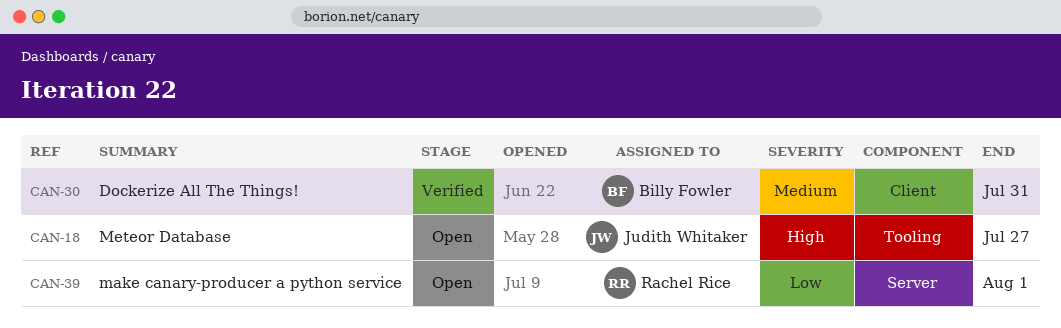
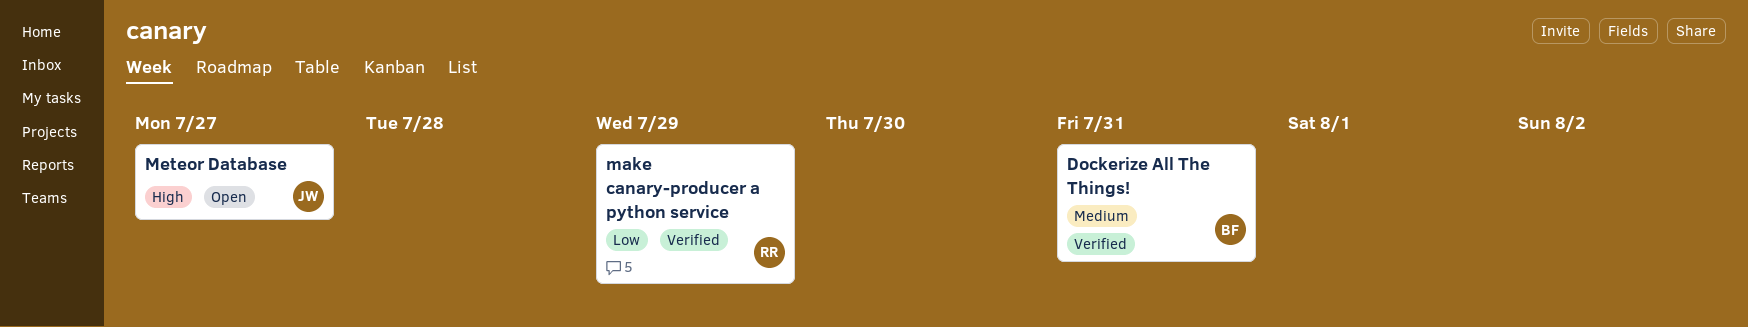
make canary-producer a python service, status: Open -> Verified
make canary-producer a python service, due: Aug 1 -> Jul 29

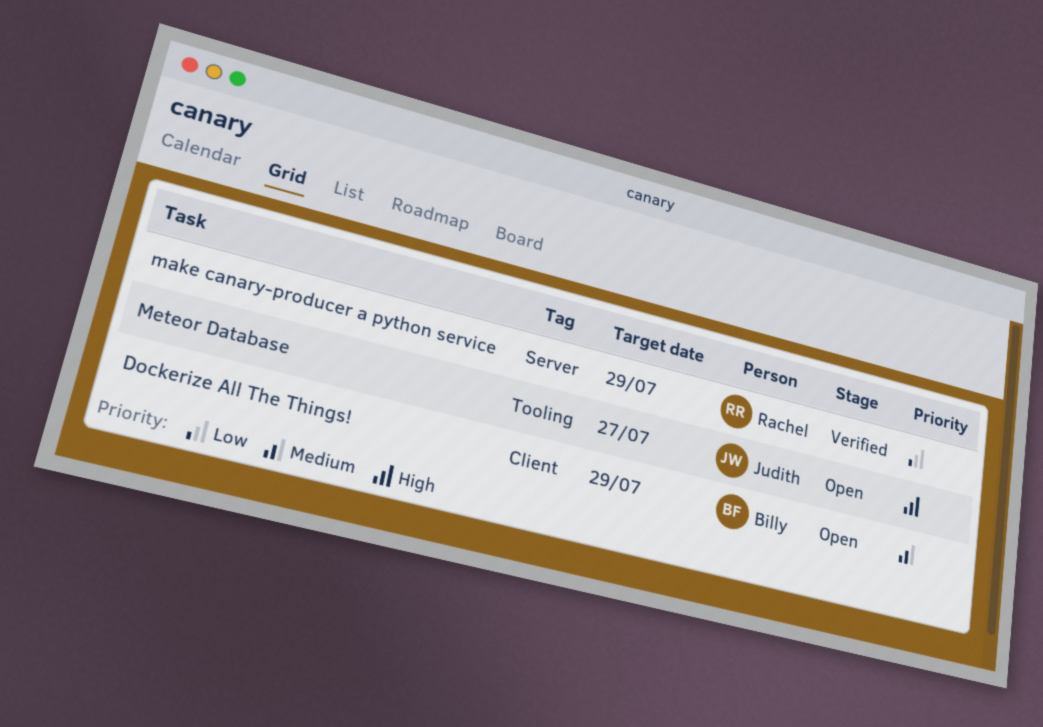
Dockerize All The Things!, status: Verified -> Open
Dockerize All The Things!, due: Jul 31 -> Jul 29

